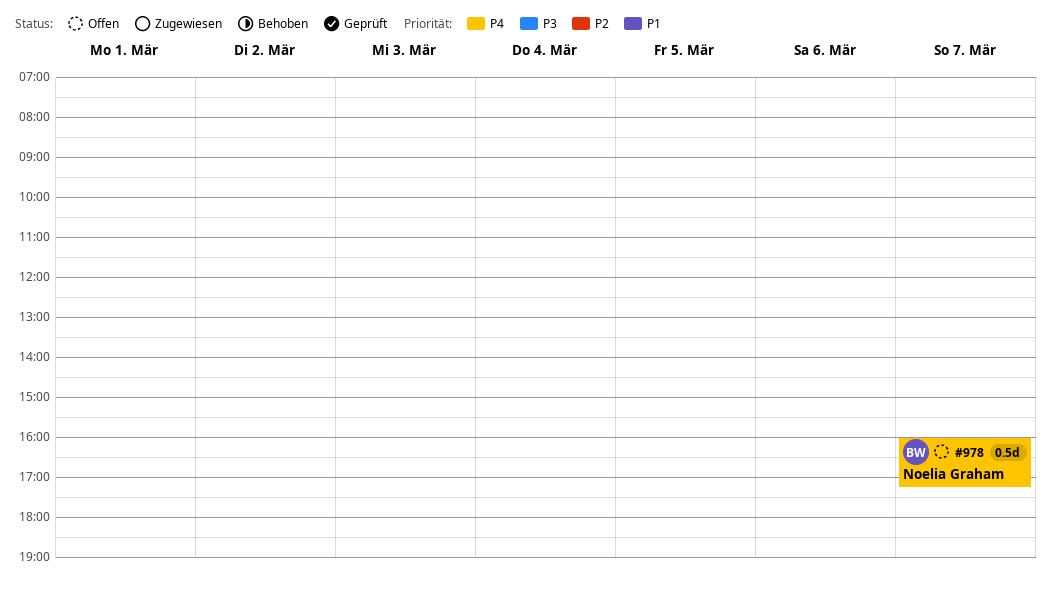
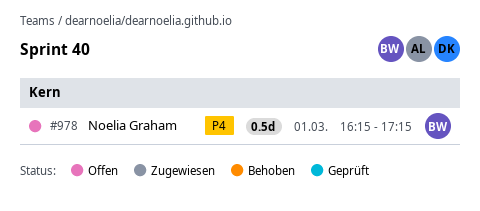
#978, day: Mar 7 -> Mar 1
#978, begins: 16:00 -> 16:15

